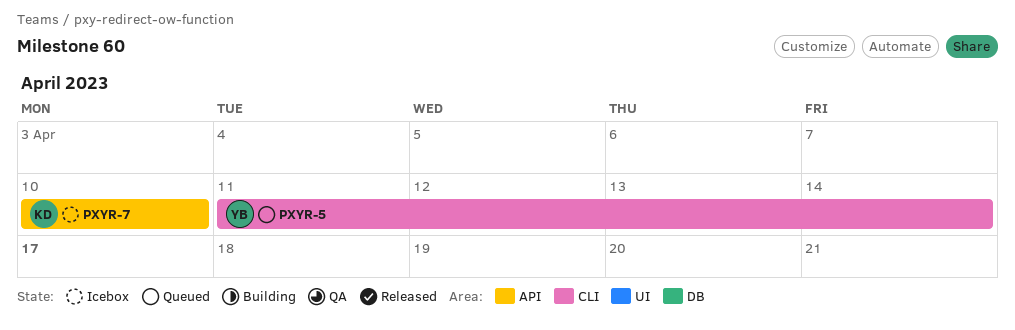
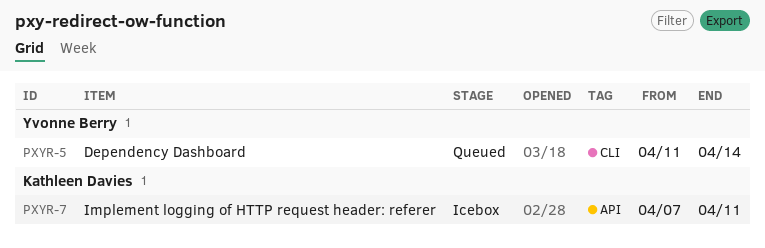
PXYR-7, start: Apr 10 -> Apr 7
PXYR-7, due: Apr 10 -> Apr 11

